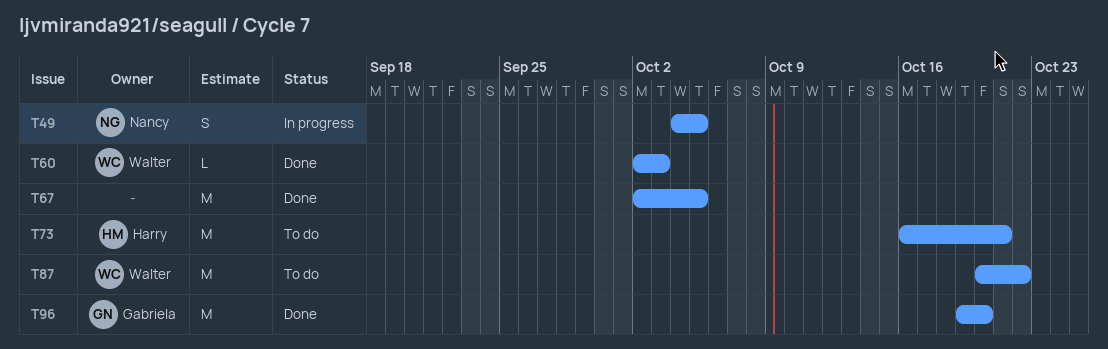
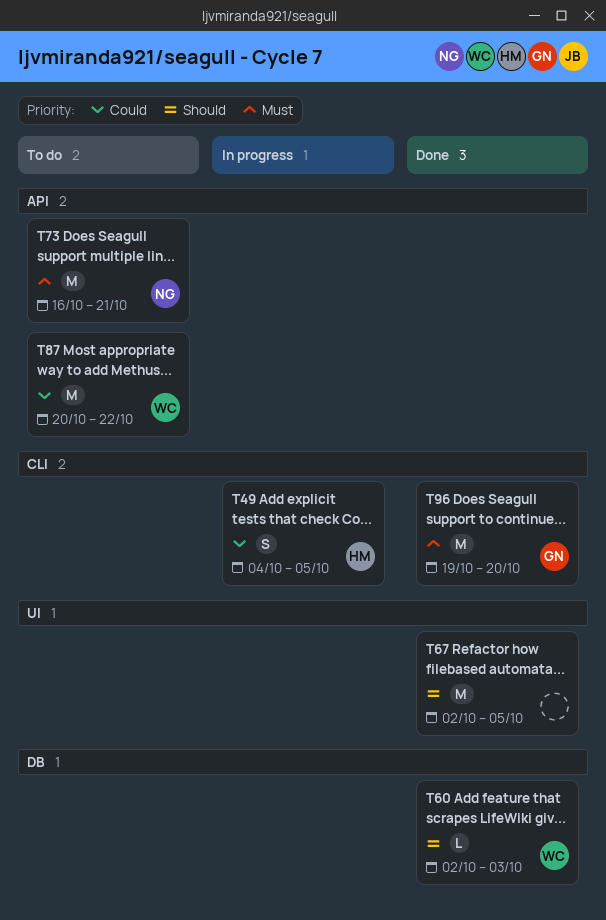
T49, owner: Nancy -> Harry
T73, owner: Harry -> Nancy

